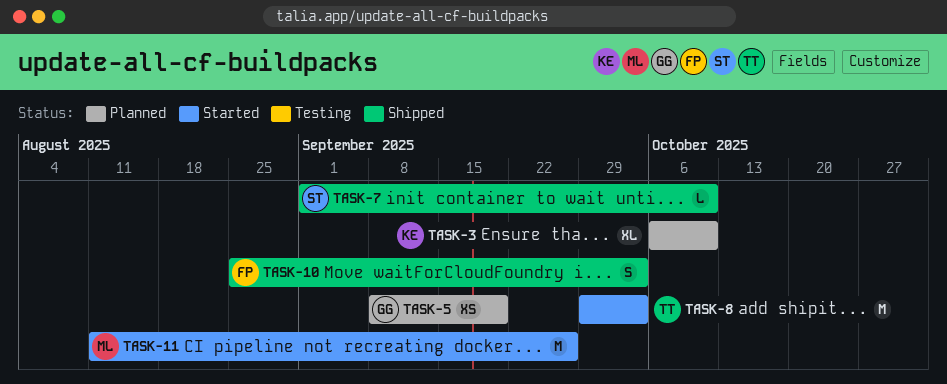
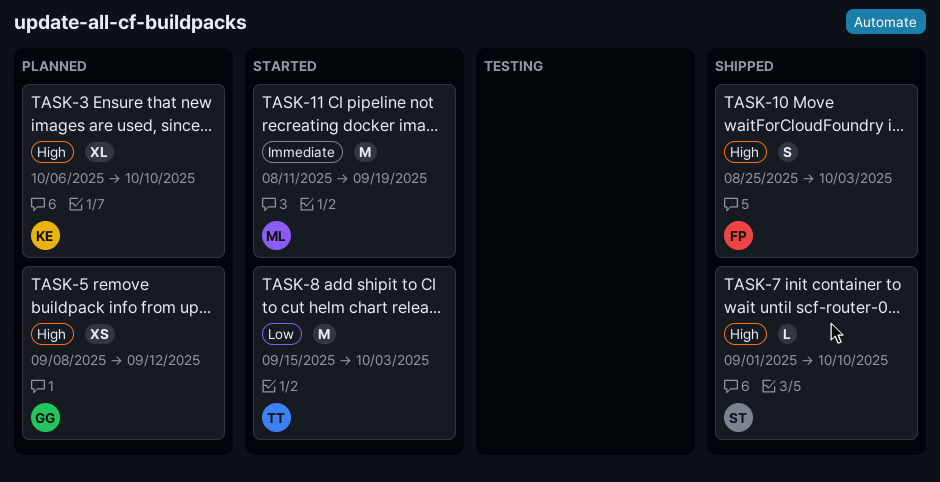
TASK-5, due: Sep 19 -> Sep 12
TASK-8, start: Sep 29 -> Sep 15
TASK-11, due: Sep 26 -> Sep 19

